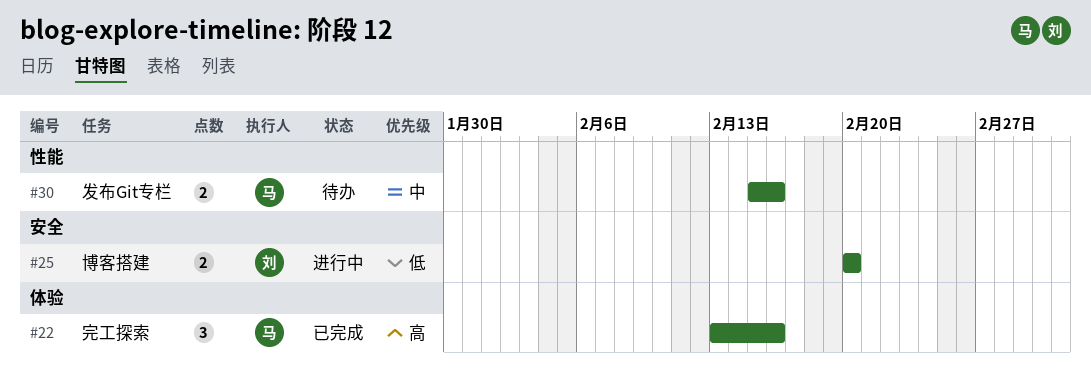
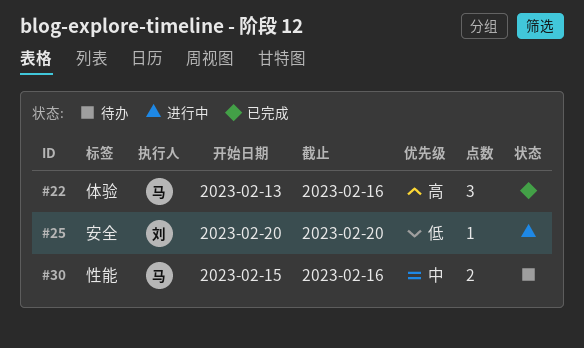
#25, estimate: 2 -> 1

